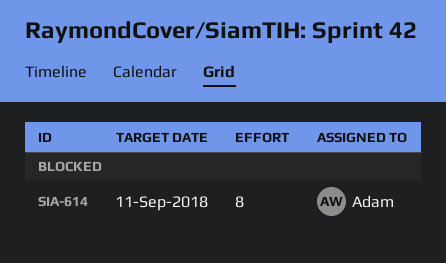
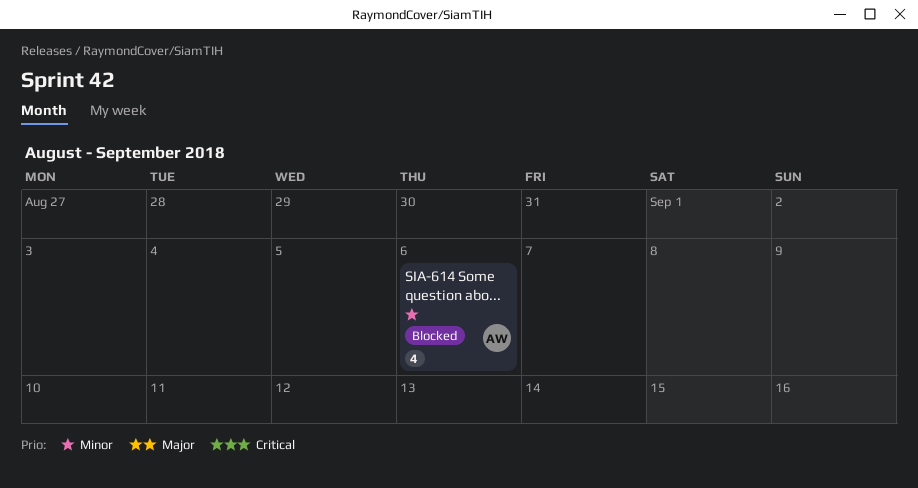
SIA-614, estimate: 8 -> 4
SIA-614, due: Sep 11 -> Sep 6

